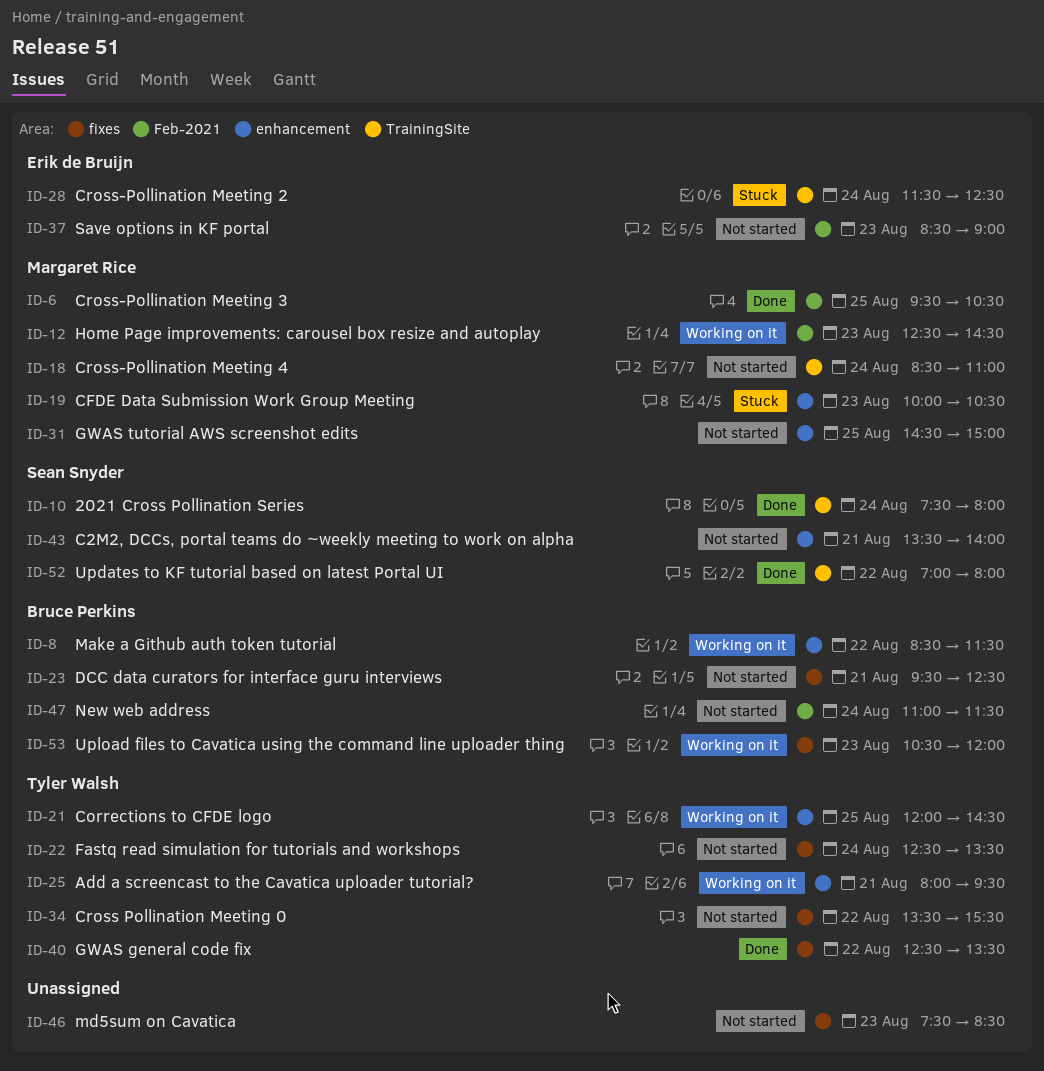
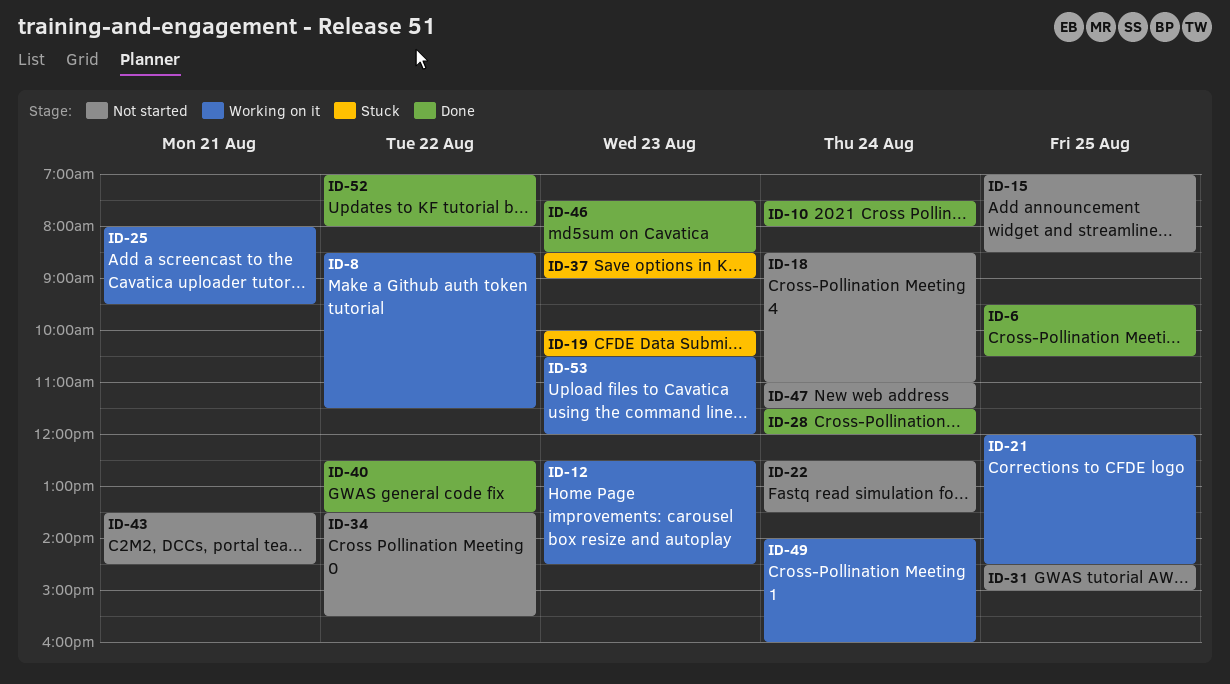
ID-15: none -> present
ID-23: present -> none
ID-28, status: Stuck -> Done
ID-28, ends: 12:30 -> 12:00
ID-37, status: Not started -> Stuck
ID-43, ends: 14:00 -> 14:30
ID-46, status: Not started -> Done
ID-49: none -> present

